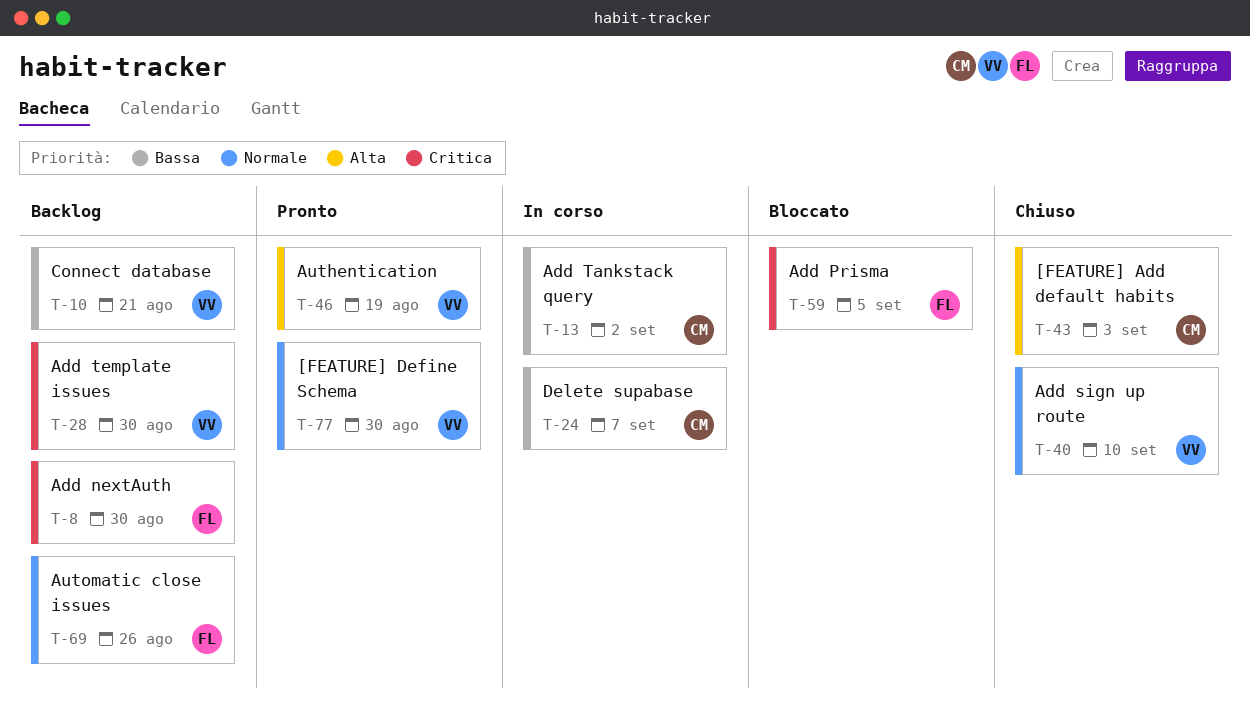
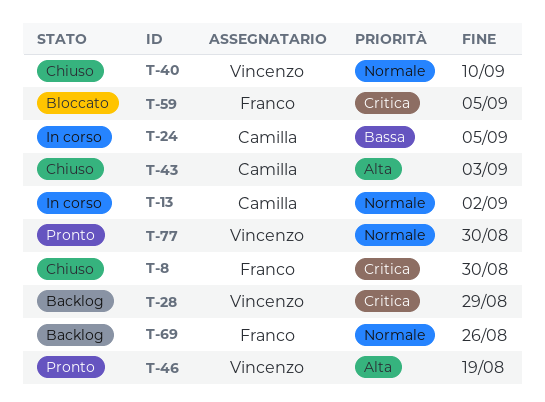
T-8, status: Backlog -> Chiuso
T-10: present -> none
T-13, priority: Bassa -> Normale
T-24, due: Sep 7 -> Sep 5
T-28, due: Aug 30 -> Aug 29

